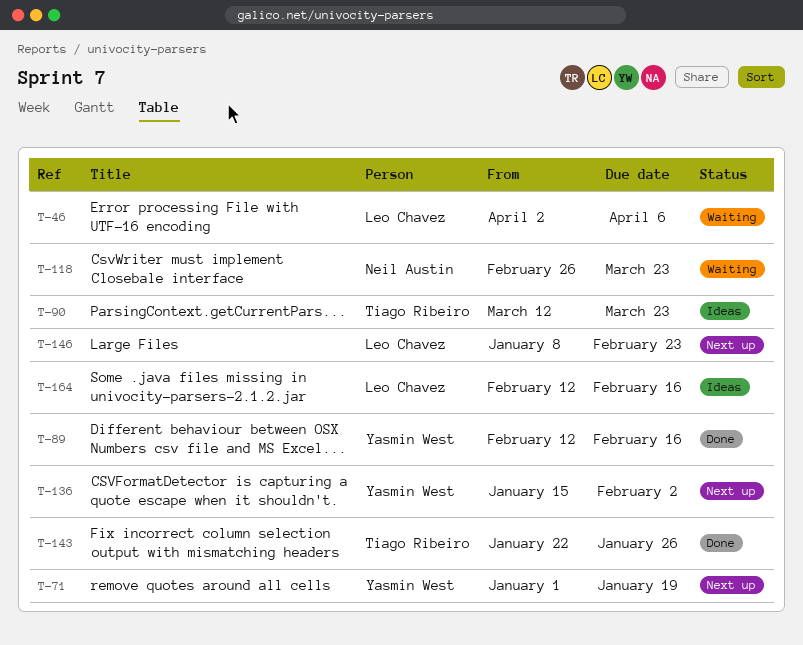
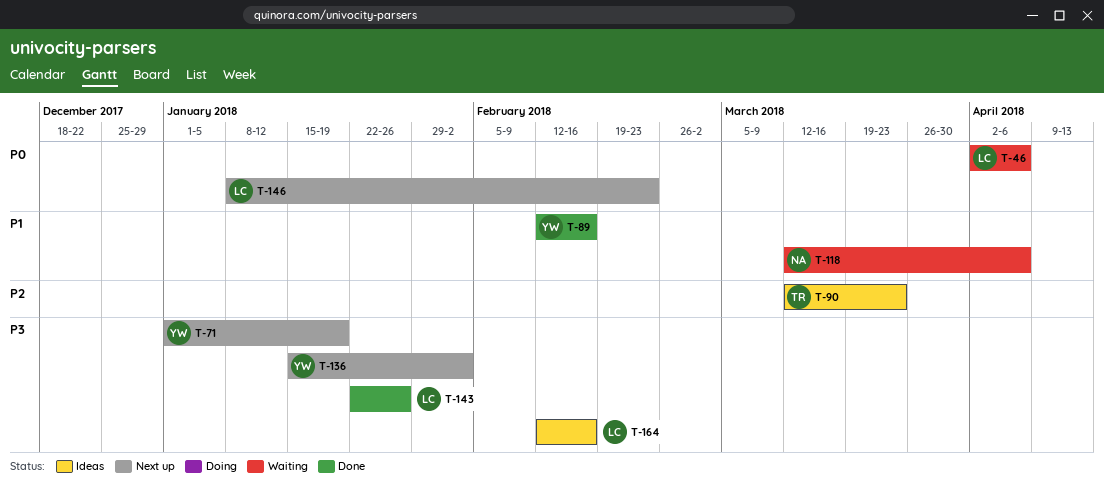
T-118, start: Feb 26 -> Mar 12
T-118, due: Mar 23 -> Apr 6
T-143, owner: Tiago Ribeiro -> Leo Chavez

